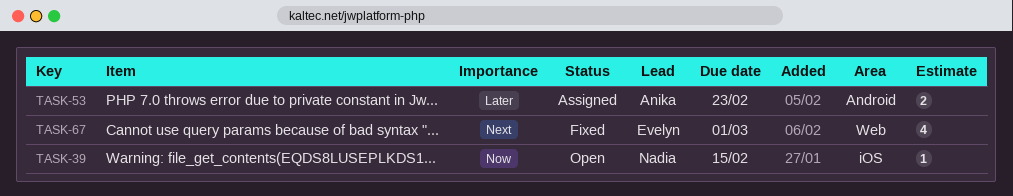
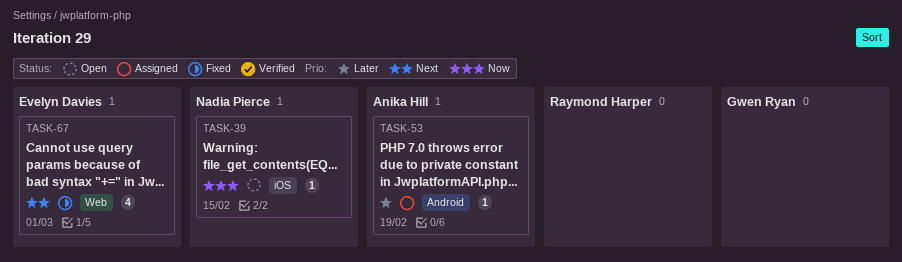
TASK-53, estimate: 2 -> 1
TASK-53, due: Feb 23 -> Feb 19

